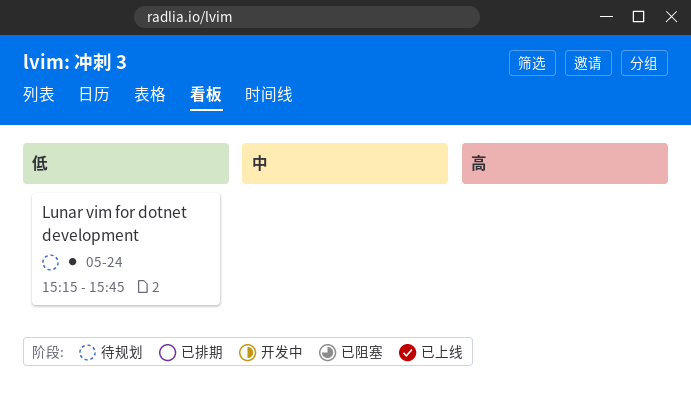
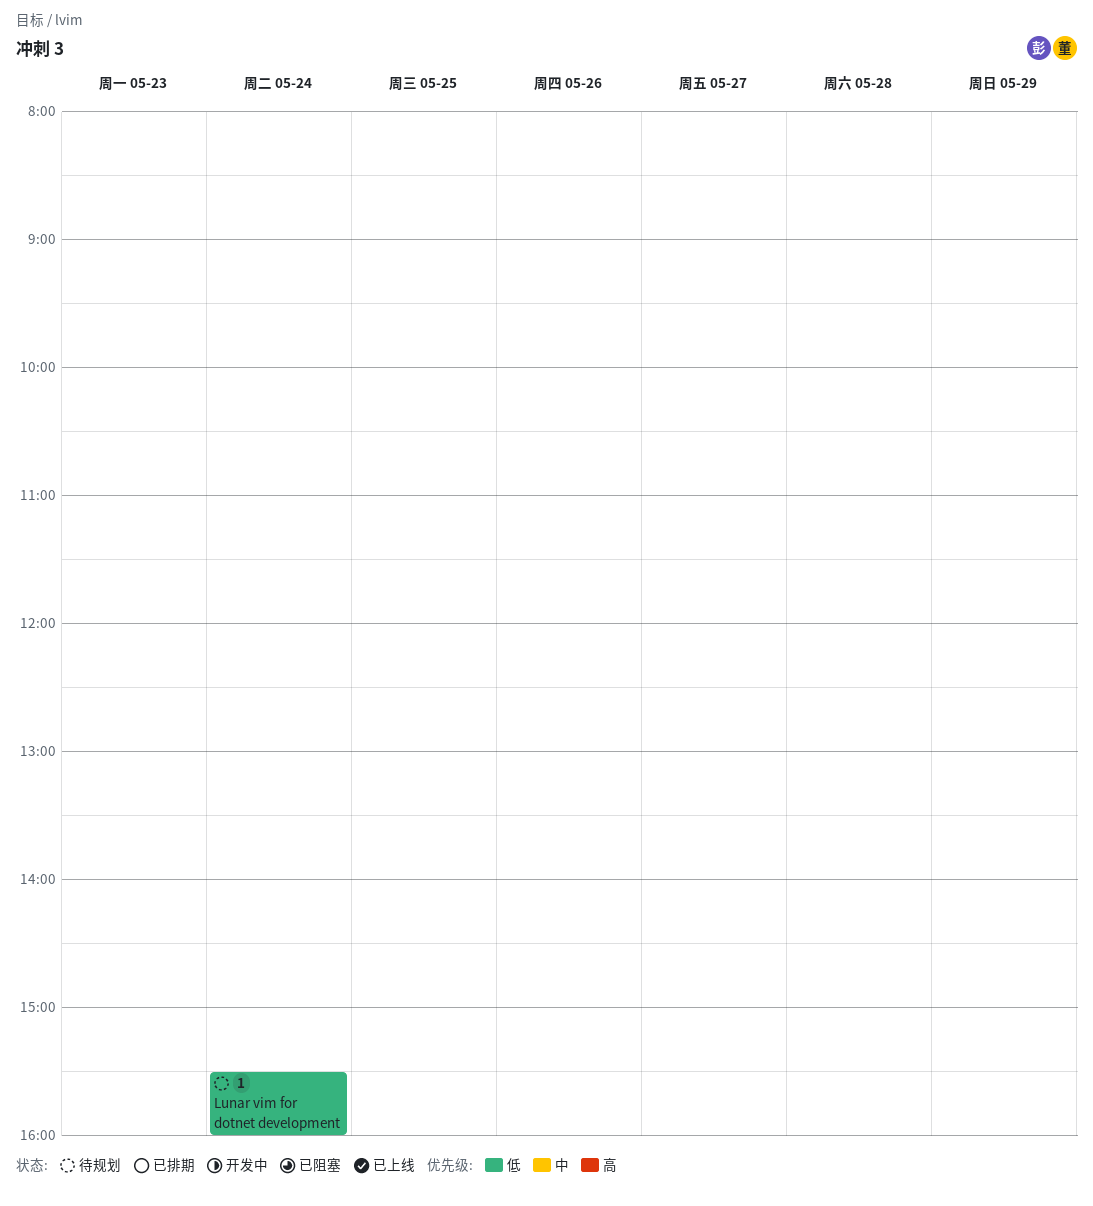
Lunar vim for dotnet development, begins: 15:15 -> 15:30
Lunar vim for dotnet development, ends: 15:45 -> 16:00

